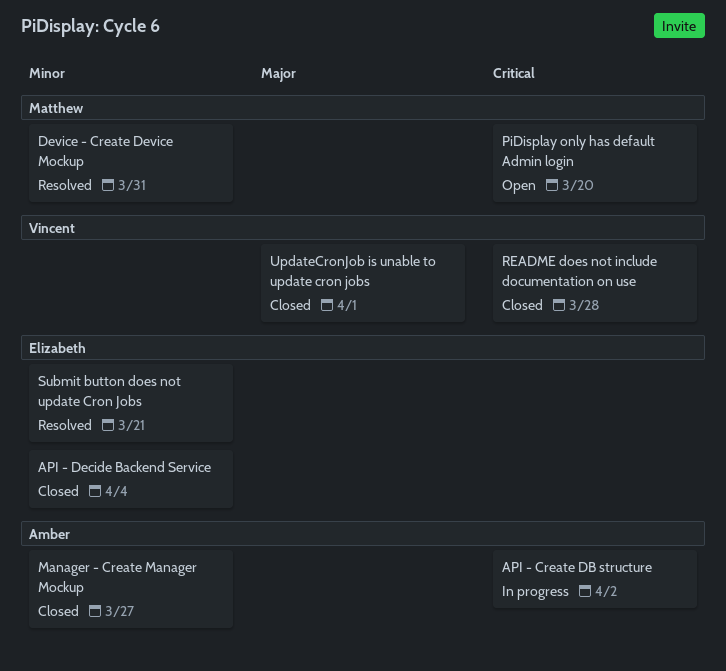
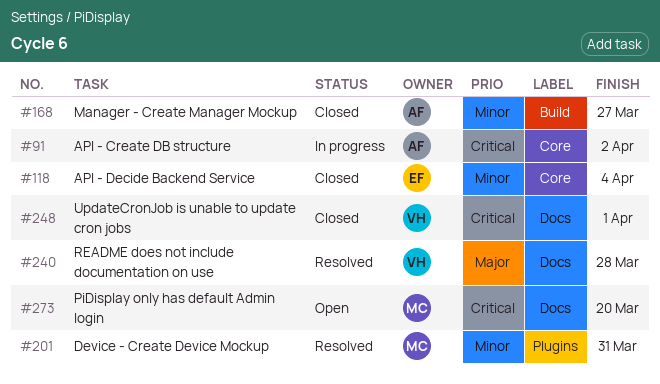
README does not include documentation on use, status: Closed -> Resolved
README does not include documentation on use, priority: Critical -> Major
Submit button does not update Cron Jobs: present -> none
UpdateCronJob is unable to update cron jobs, priority: Major -> Critical

